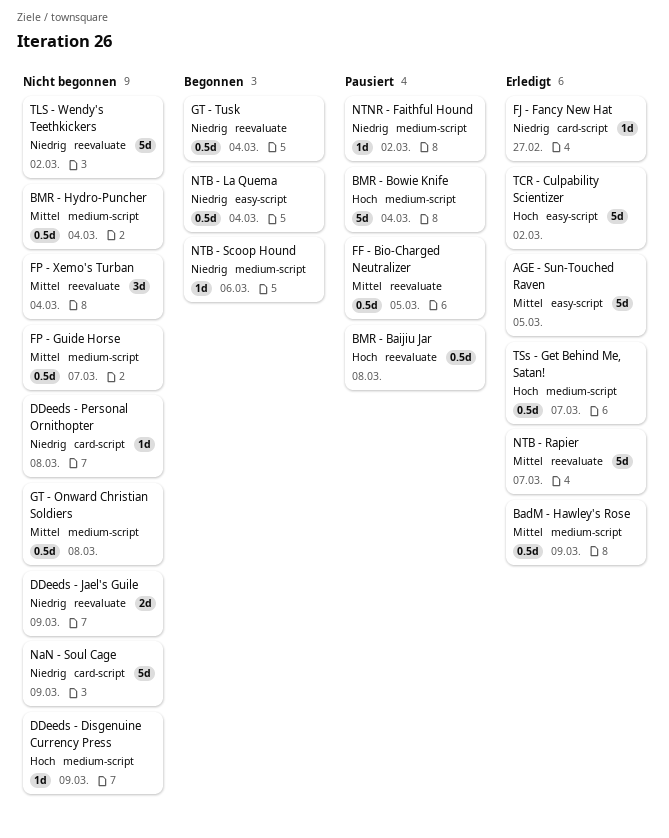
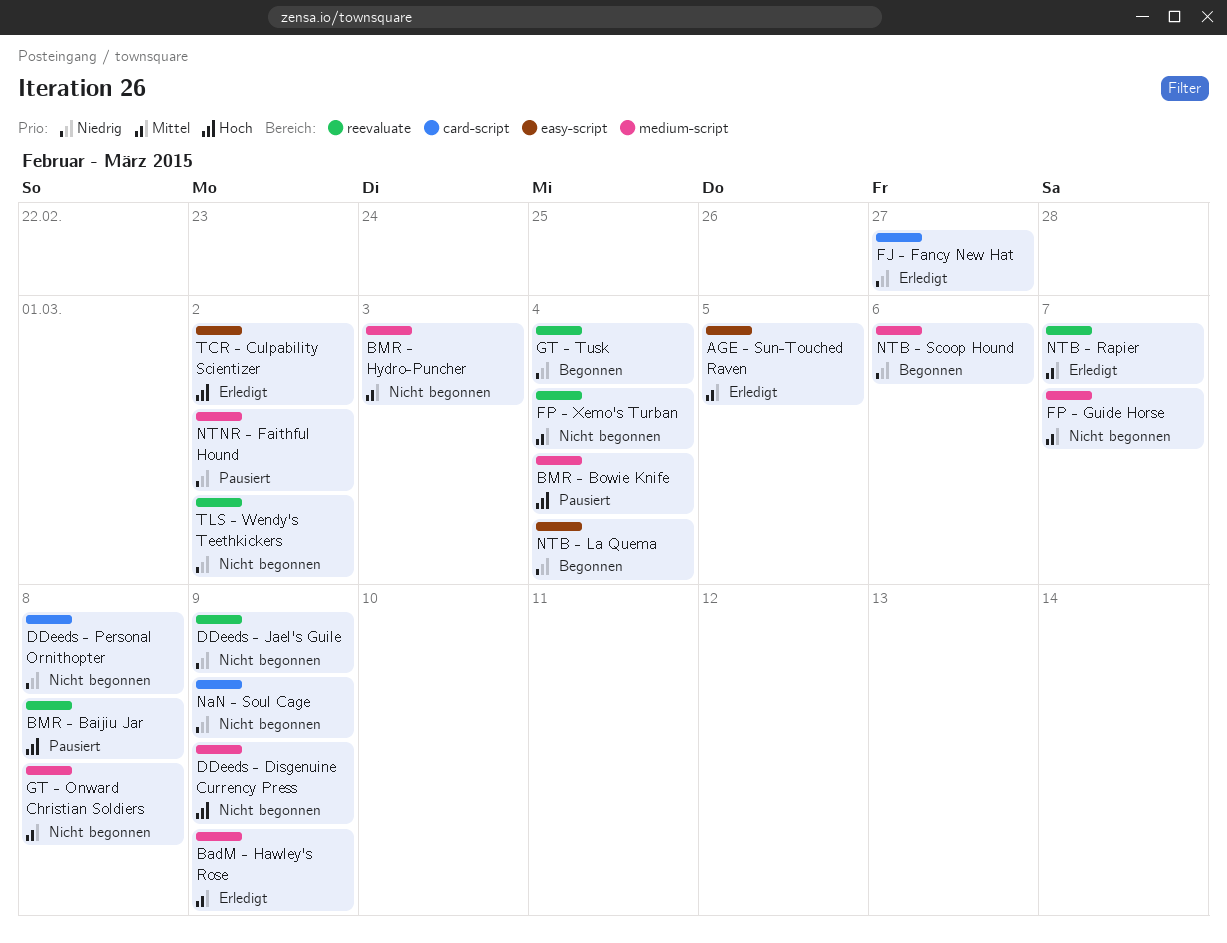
BMR - Hydro-Puncher, due: Mar 4 -> Mar 3
FF - Bio-Charged Neutralizer: present -> none
TSs - Get Behind Me, Satan!: present -> none

